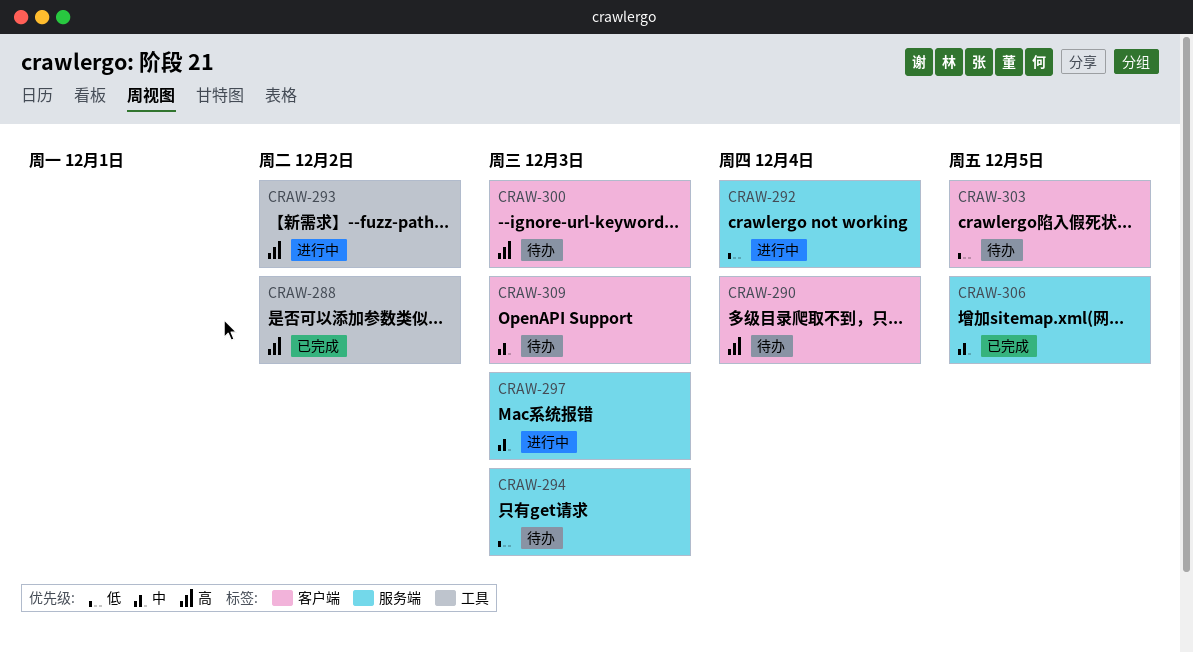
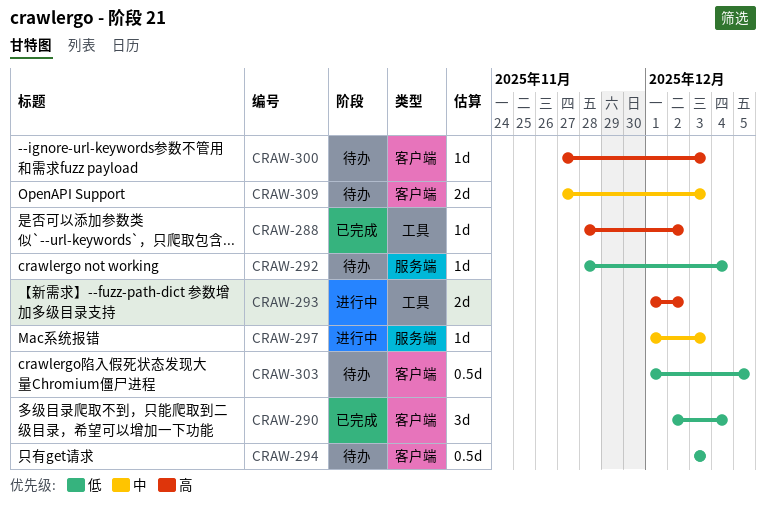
CRAW-290, status: 待办 -> 已完成
CRAW-290, priority: 高 -> 低
CRAW-292, status: 进行中 -> 待办
CRAW-294, label: 服务端 -> 客户端
CRAW-306: present -> none

